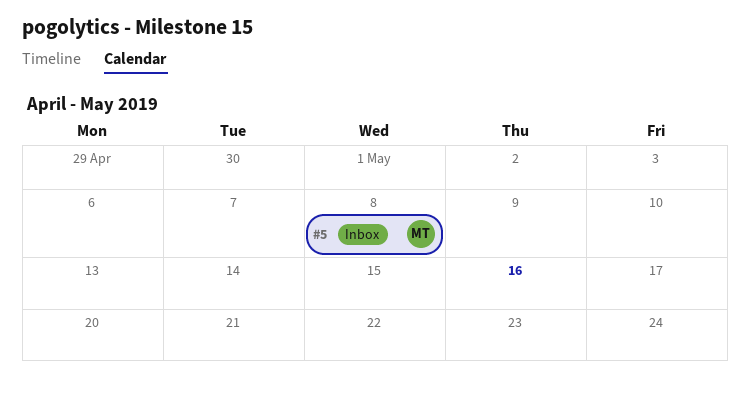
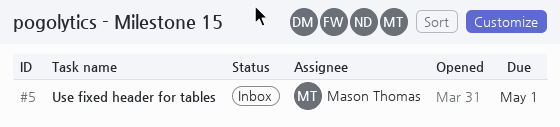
#5, due: May 8 -> May 1

